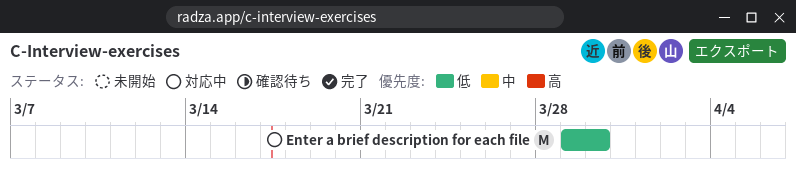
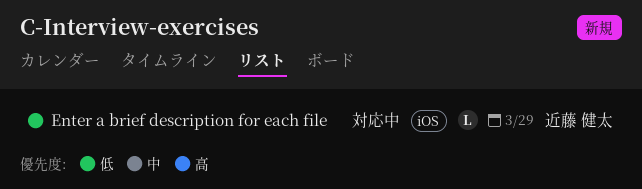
Enter a brief description for each file, estimate: M -> L
Enter a brief description for each file, due: Mar 30 -> Mar 29

